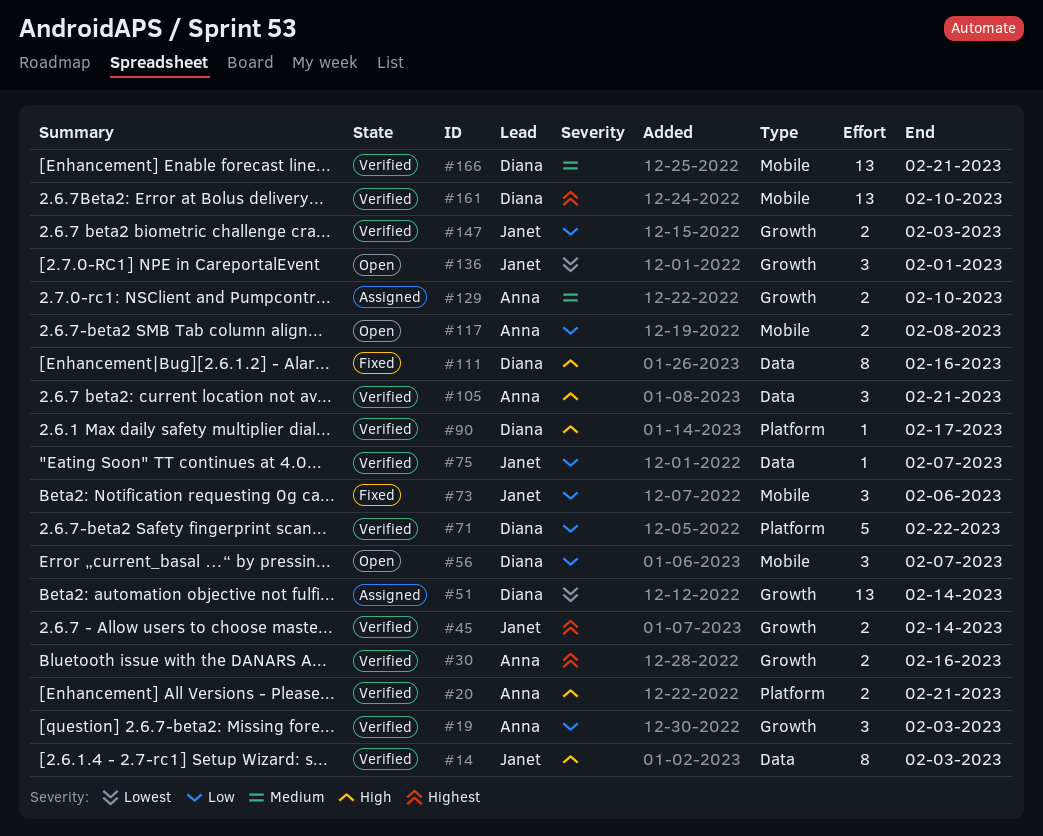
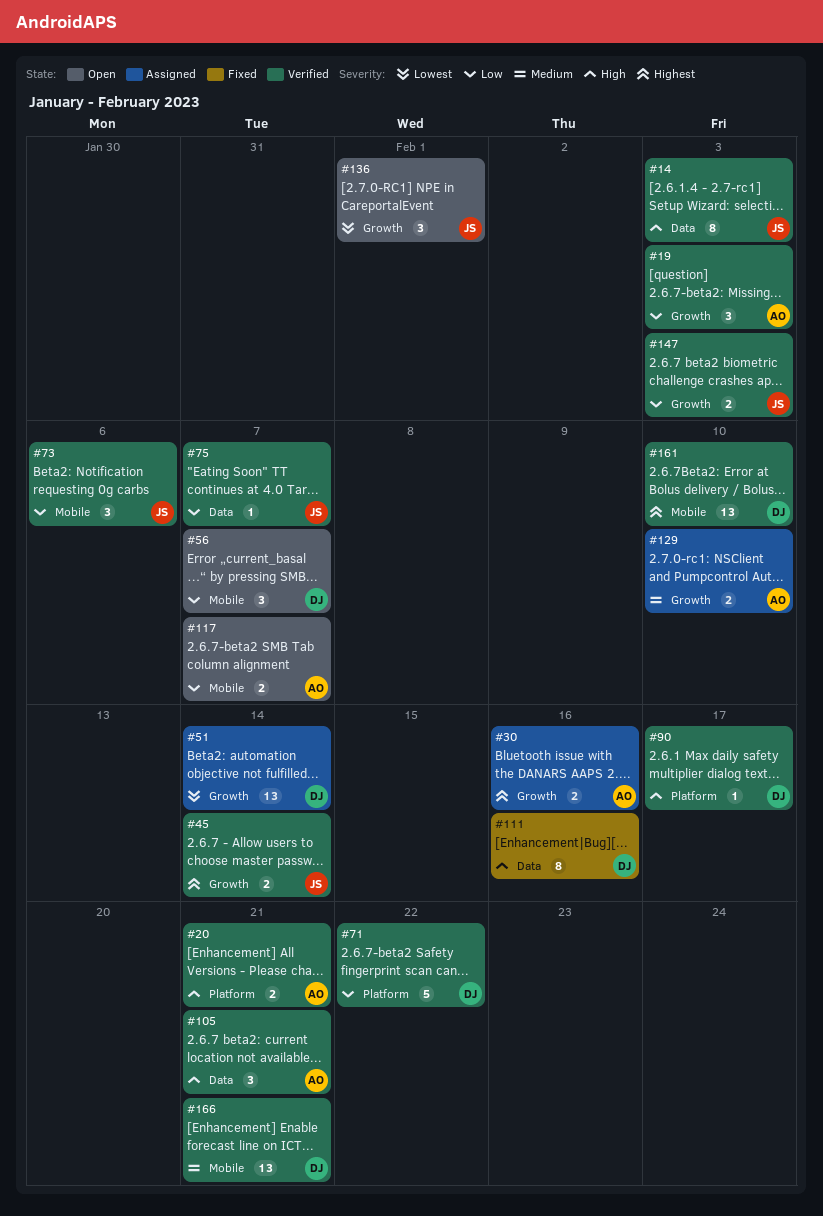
#30, status: Verified -> Assigned
#73, status: Fixed -> Verified
#117, due: Feb 8 -> Feb 7

